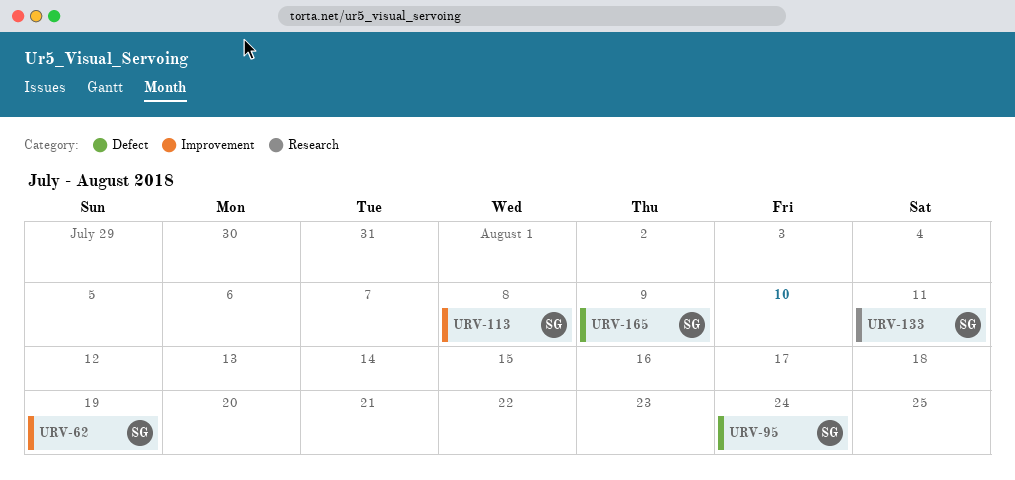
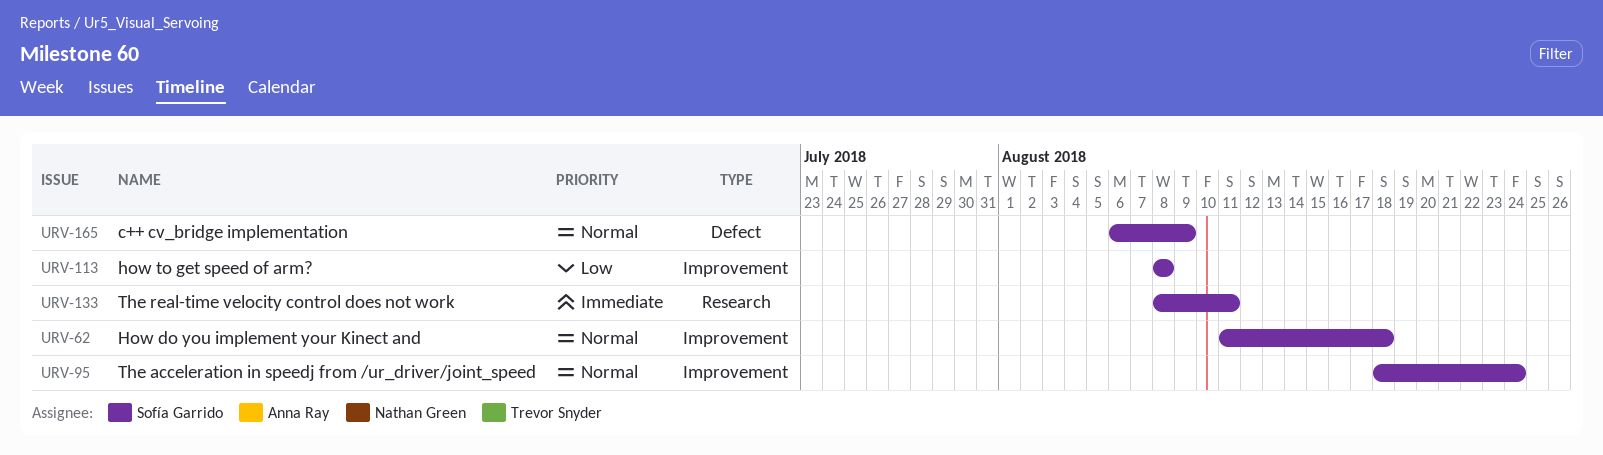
URV-62, due: Aug 19 -> Aug 18
URV-95, label: Defect -> Improvement

